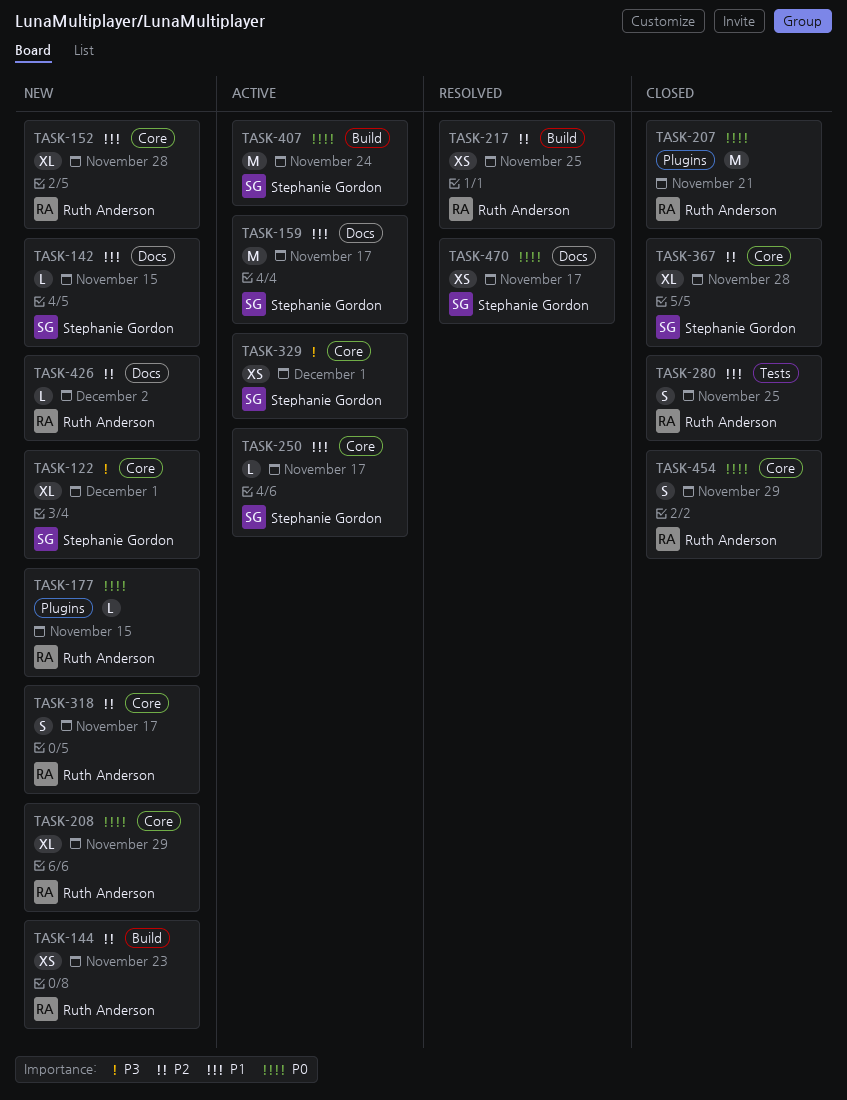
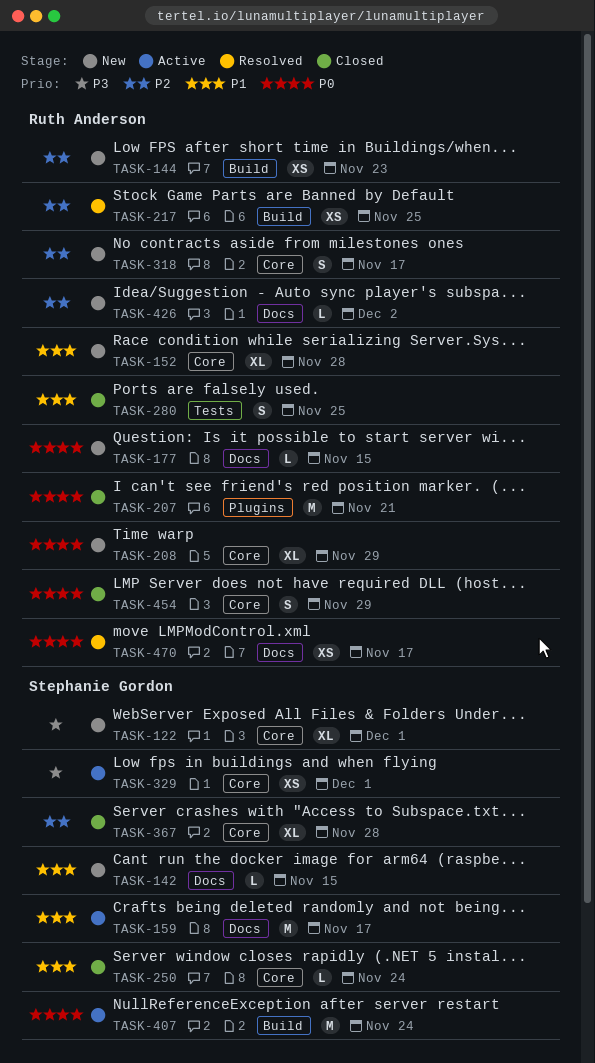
TASK-177, label: Plugins -> Docs
TASK-250, status: Active -> Closed
TASK-250, due: Nov 17 -> Nov 24
TASK-470, owner: Stephanie Gordon -> Ruth Anderson

